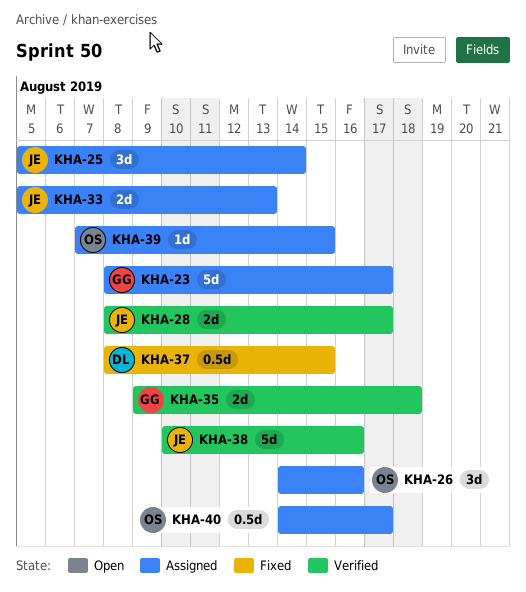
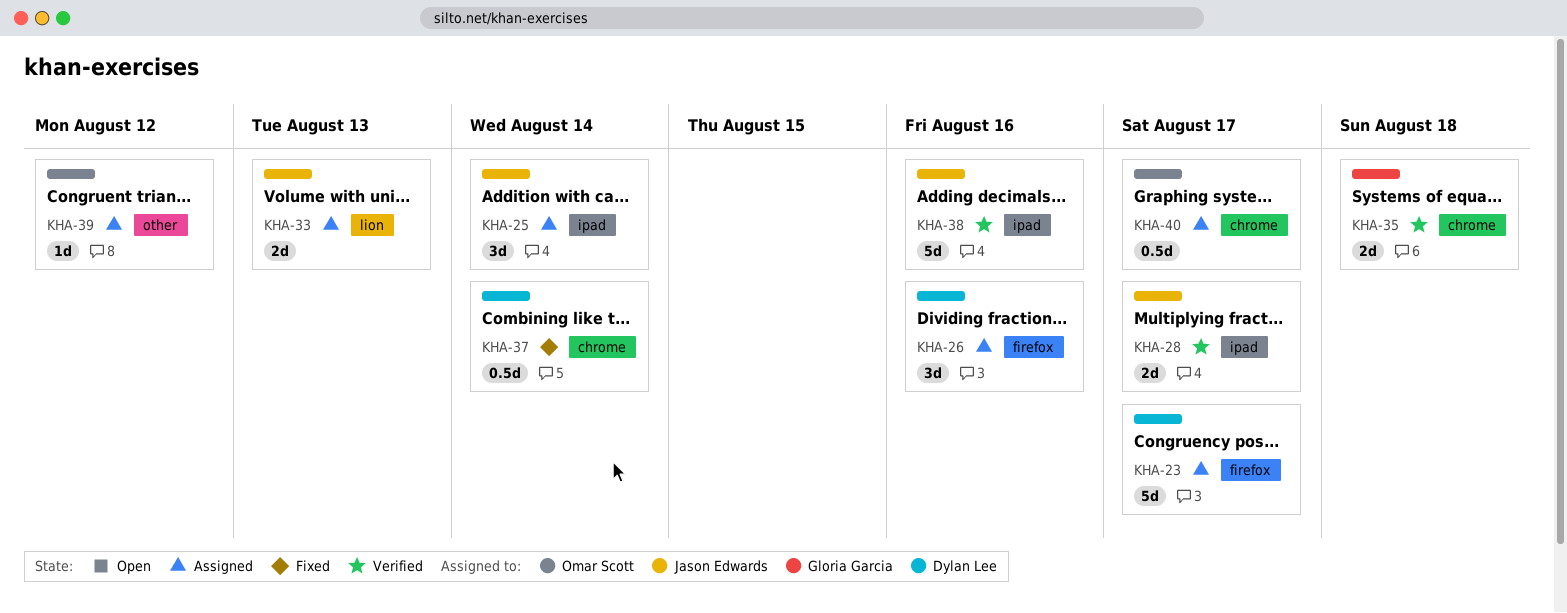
KHA-23, owner: Gloria Garcia -> Dylan Lee
KHA-26, owner: Omar Scott -> Dylan Lee
KHA-37, due: Aug 15 -> Aug 14
KHA-39, due: Aug 15 -> Aug 12

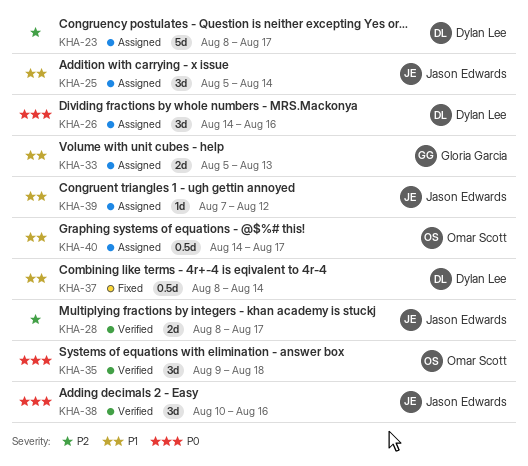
KHA-33, owner: Jason Edwards -> Gloria Garcia
KHA-35, owner: Gloria Garcia -> Omar Scott
KHA-35, estimate: 2d -> 3d
KHA-38, estimate: 5d -> 3d
KHA-39, owner: Omar Scott -> Jason Edwards

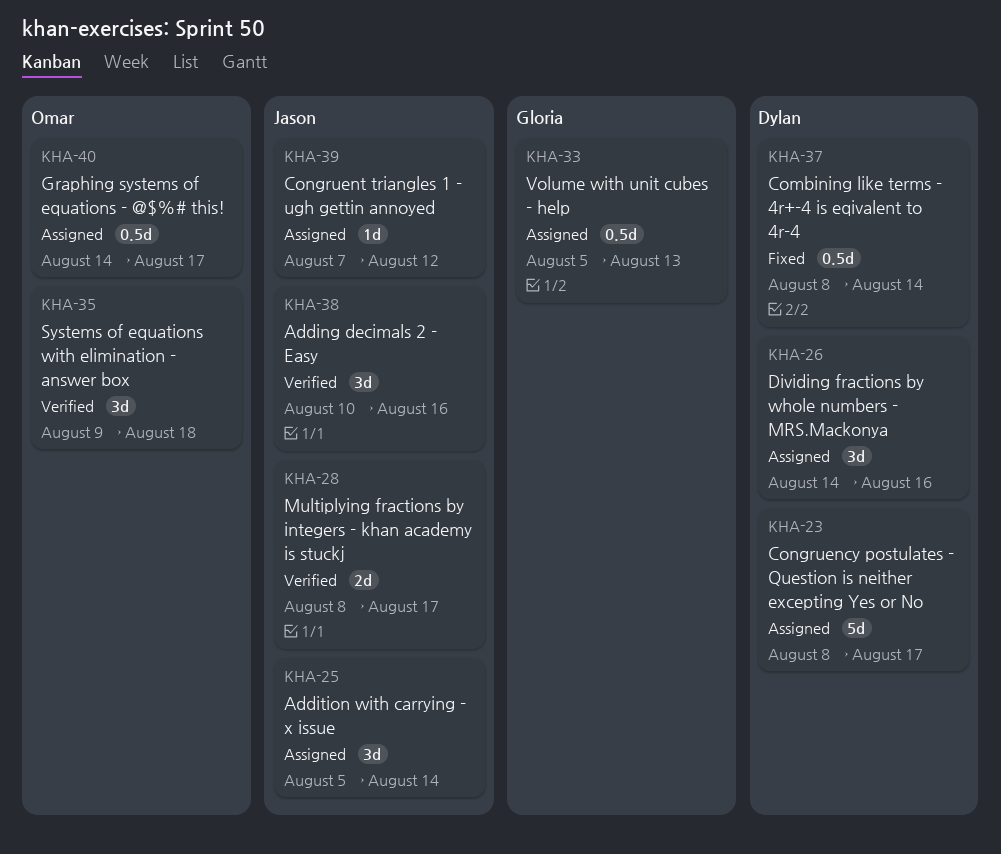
KHA-33, estimate: 2d -> 0.5d

